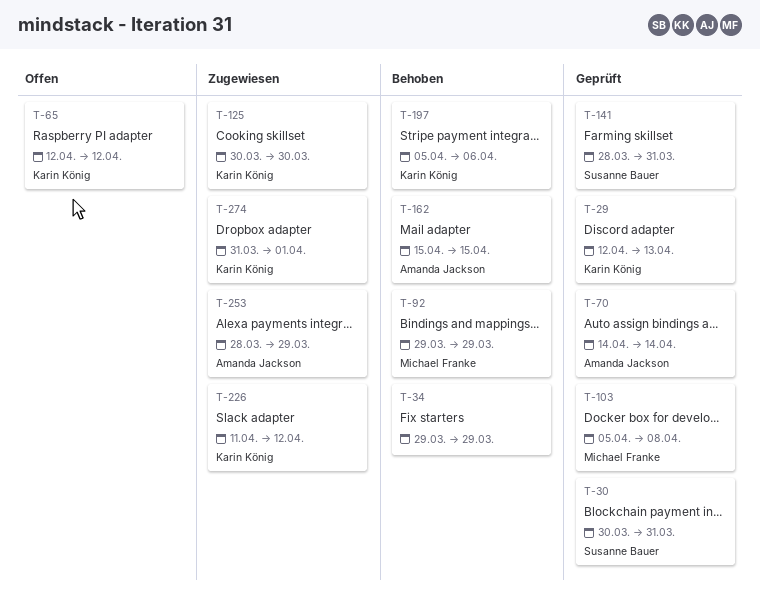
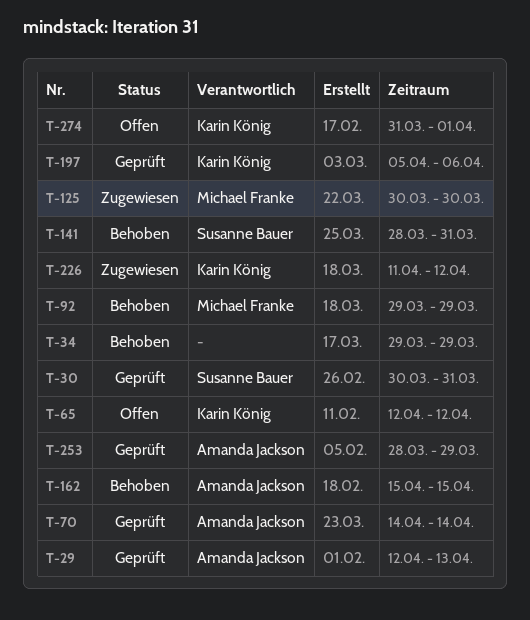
T-29, owner: Karin König -> Amanda Jackson
T-103: present -> none
T-125, owner: Karin König -> Michael Franke
T-141, status: Geprüft -> Behoben
T-197, status: Behoben -> Geprüft
T-253, status: Zugewiesen -> Geprüft
T-274, status: Zugewiesen -> Offen

